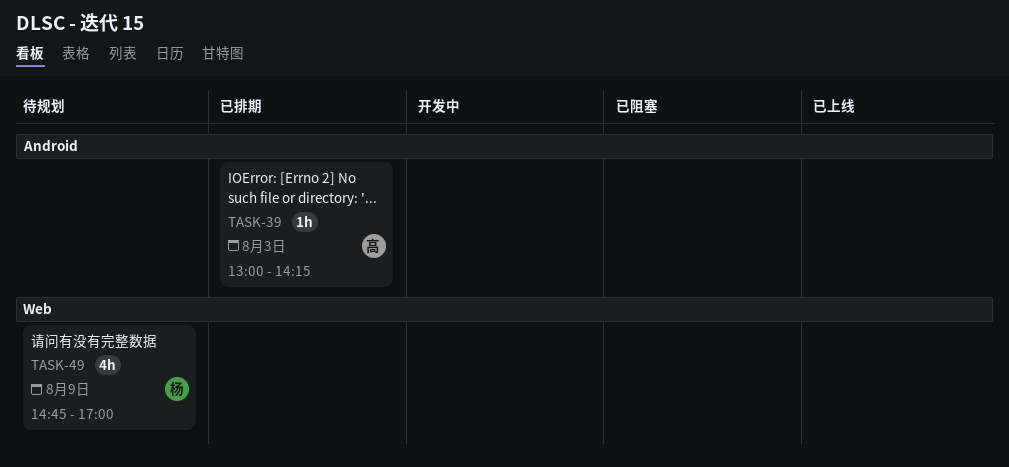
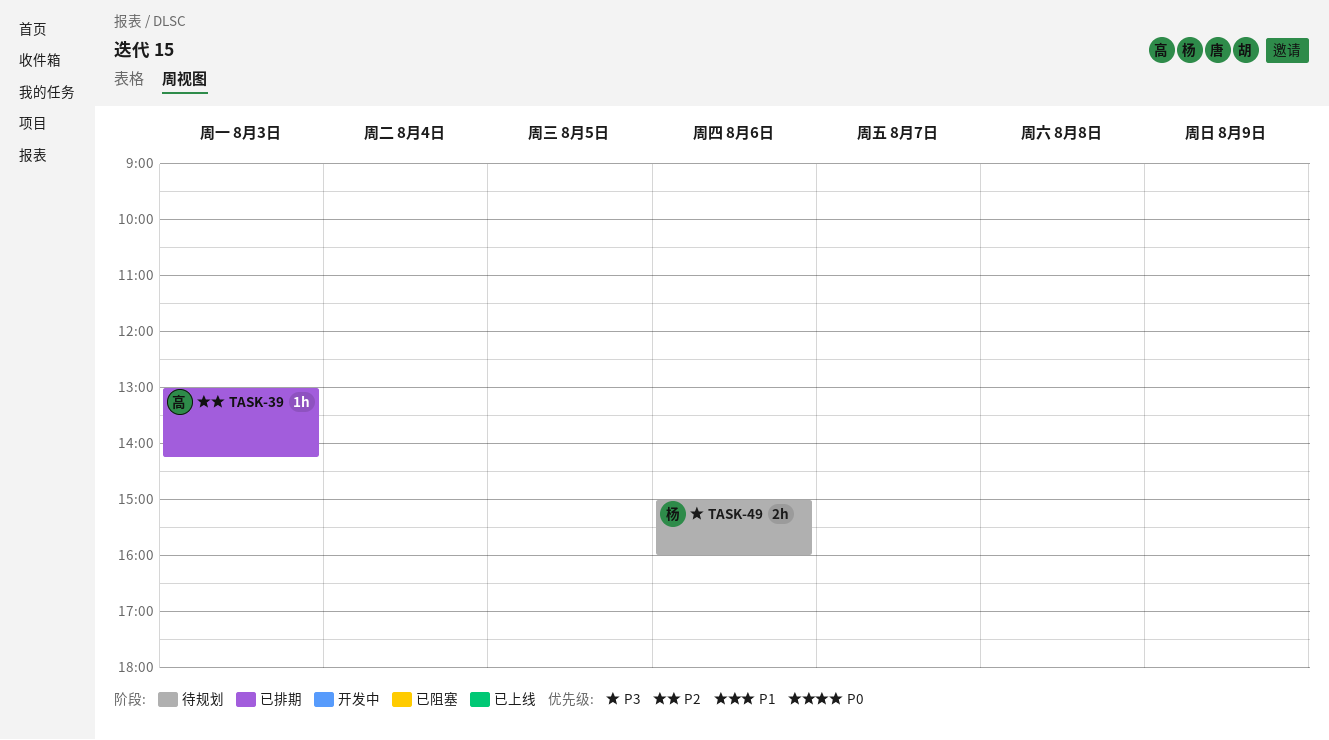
TASK-49, estimate: 4h -> 2h
TASK-49, day: Aug 9 -> Aug 6
TASK-49, begins: 14:45 -> 15:00
TASK-49, ends: 17:00 -> 16:00

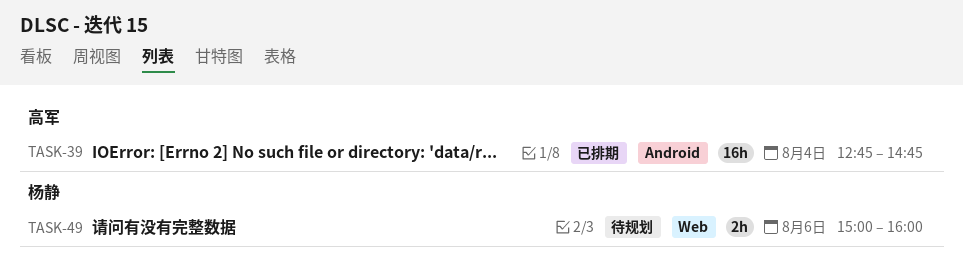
TASK-39, estimate: 1h -> 16h
TASK-39, day: Aug 3 -> Aug 4
TASK-39, begins: 13:00 -> 12:45
TASK-39, ends: 14:15 -> 14:45

